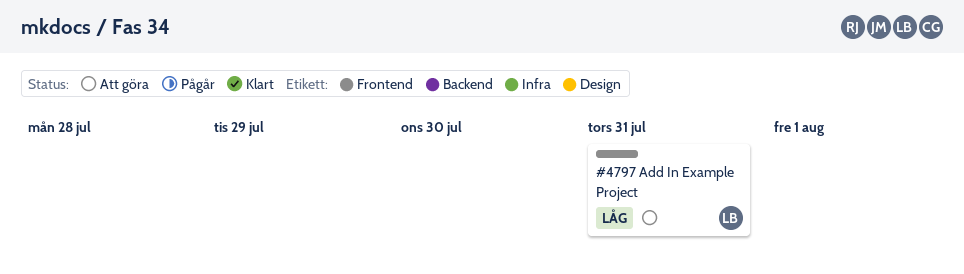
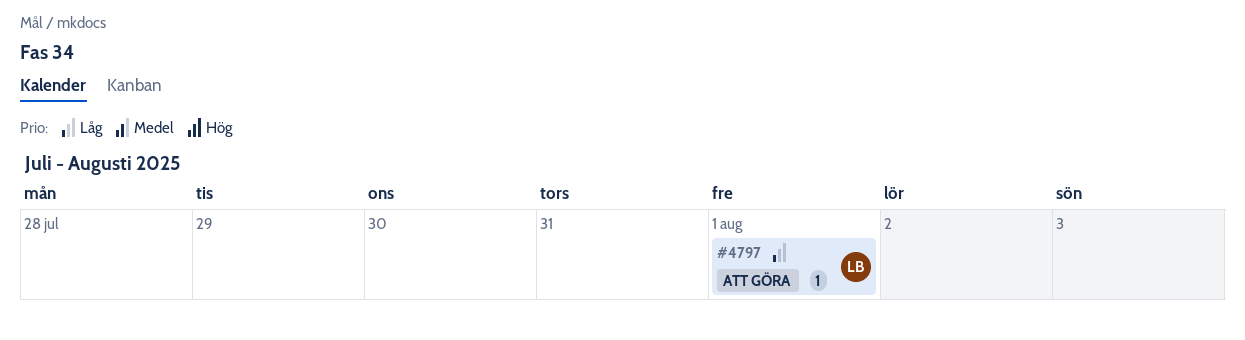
#4797, due: Jul 31 -> Aug 1

